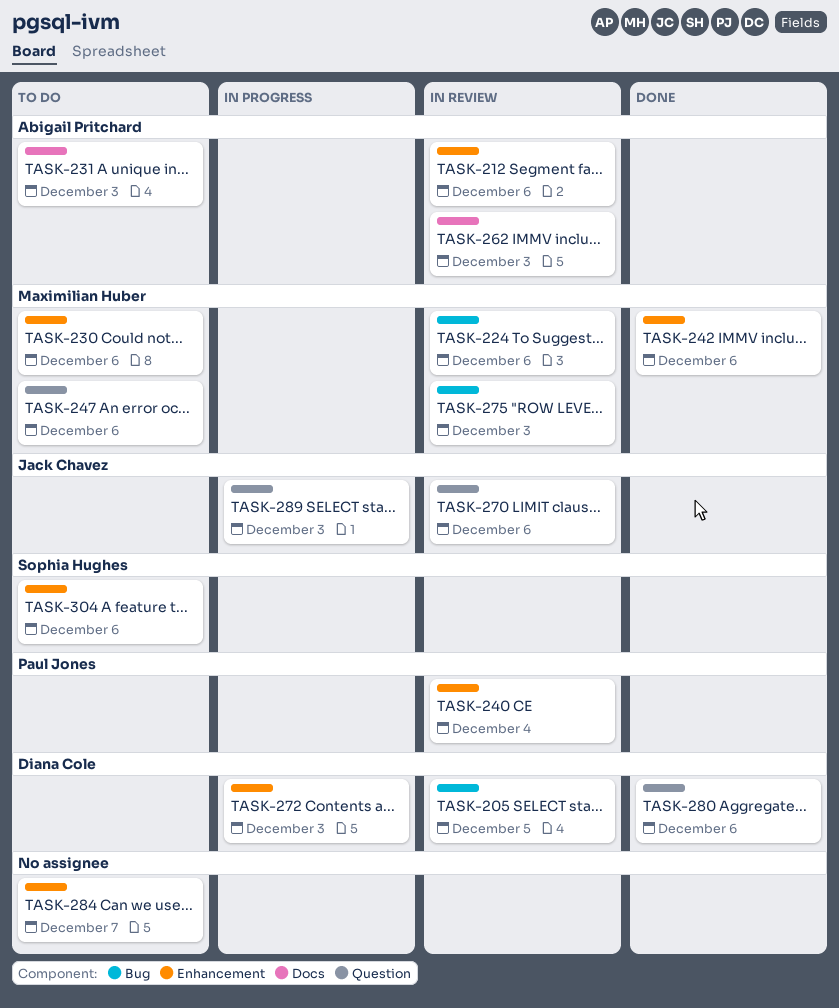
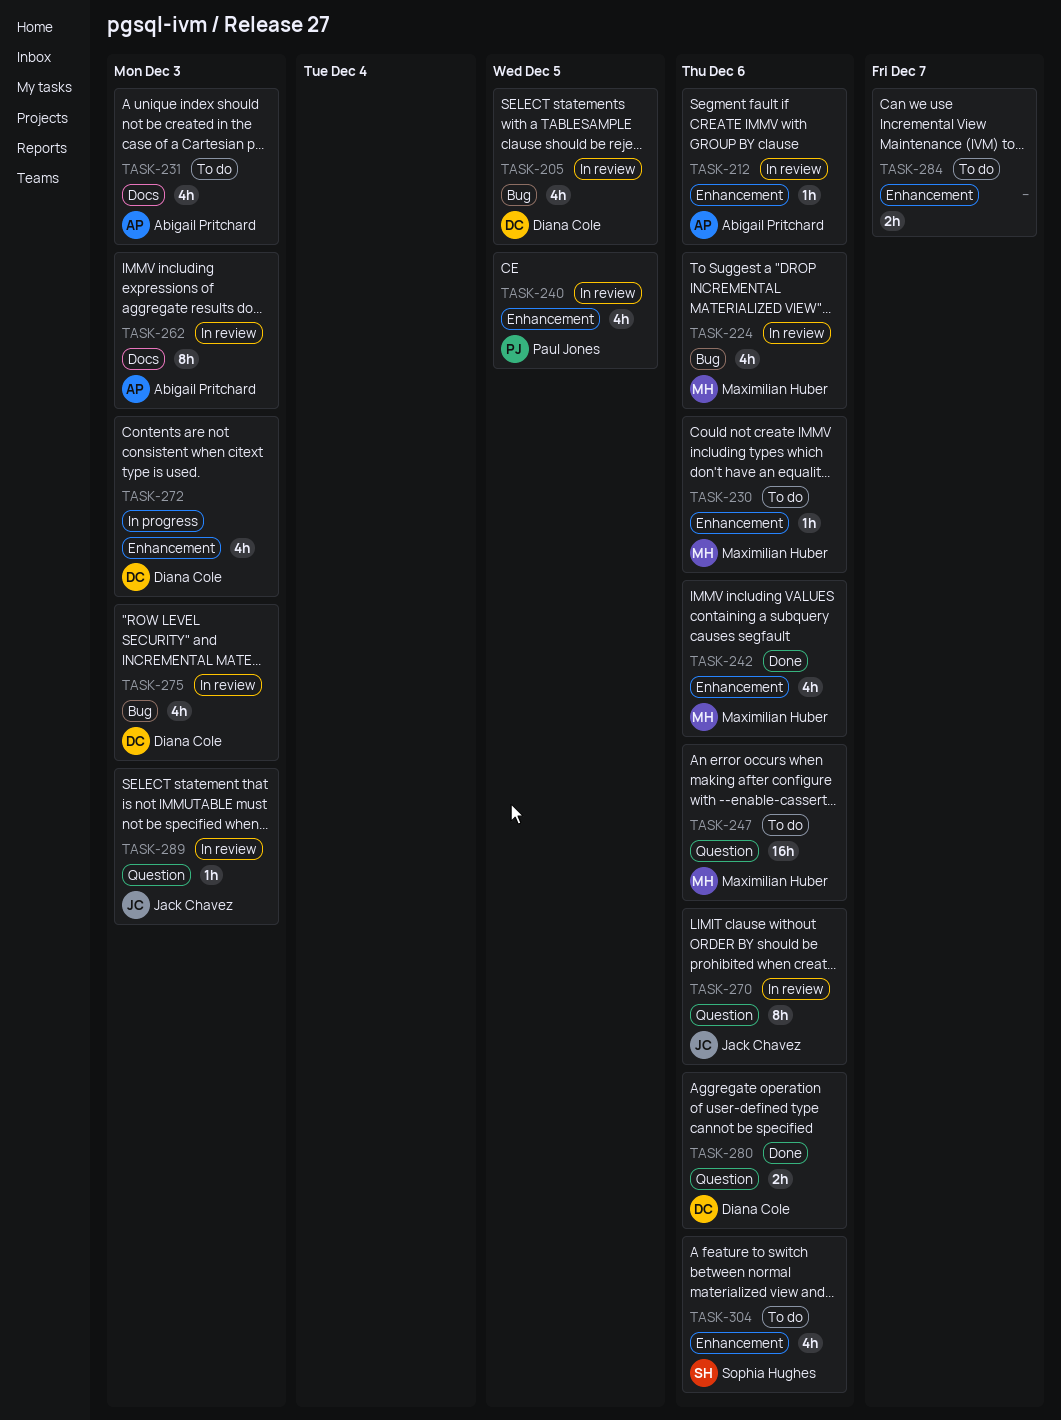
TASK-240, due: Dec 4 -> Dec 5
TASK-275, owner: Maximilian Huber -> Diana Cole
TASK-289, status: In progress -> In review

